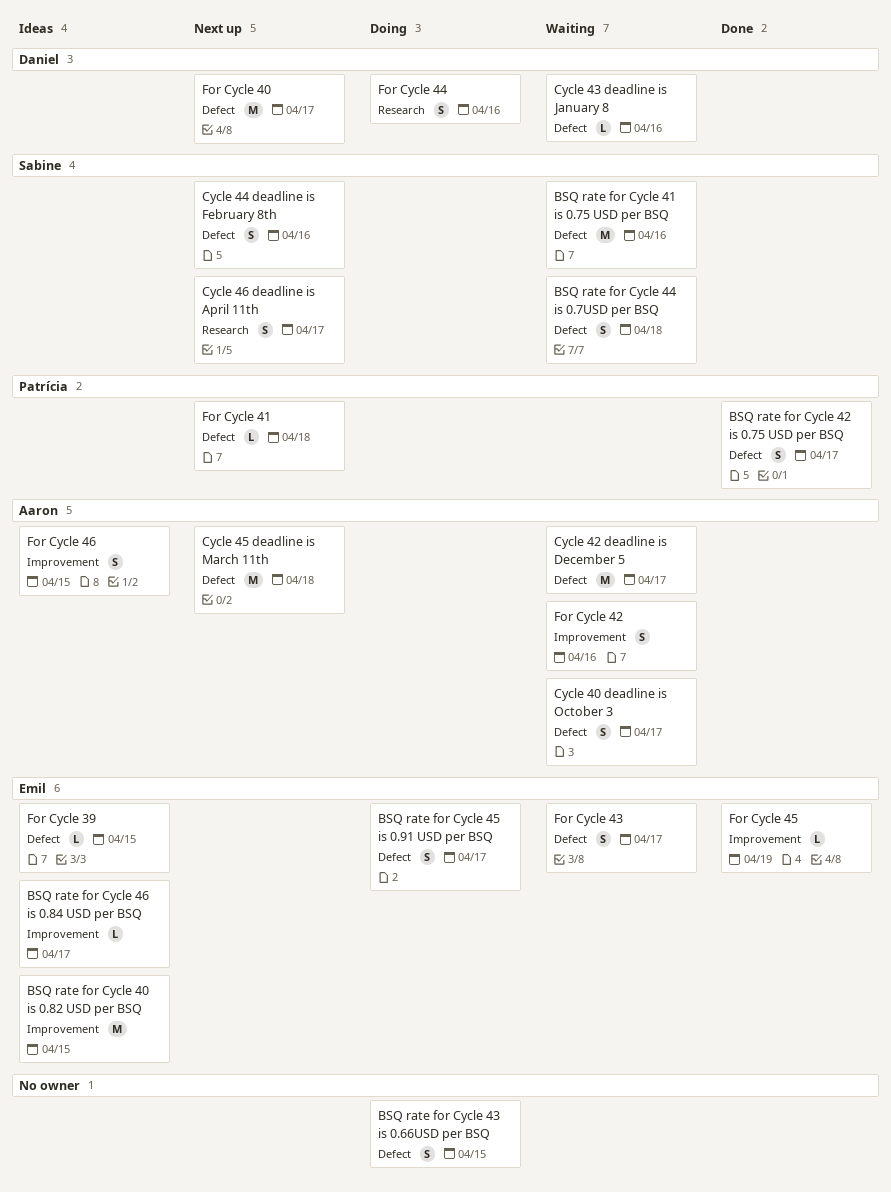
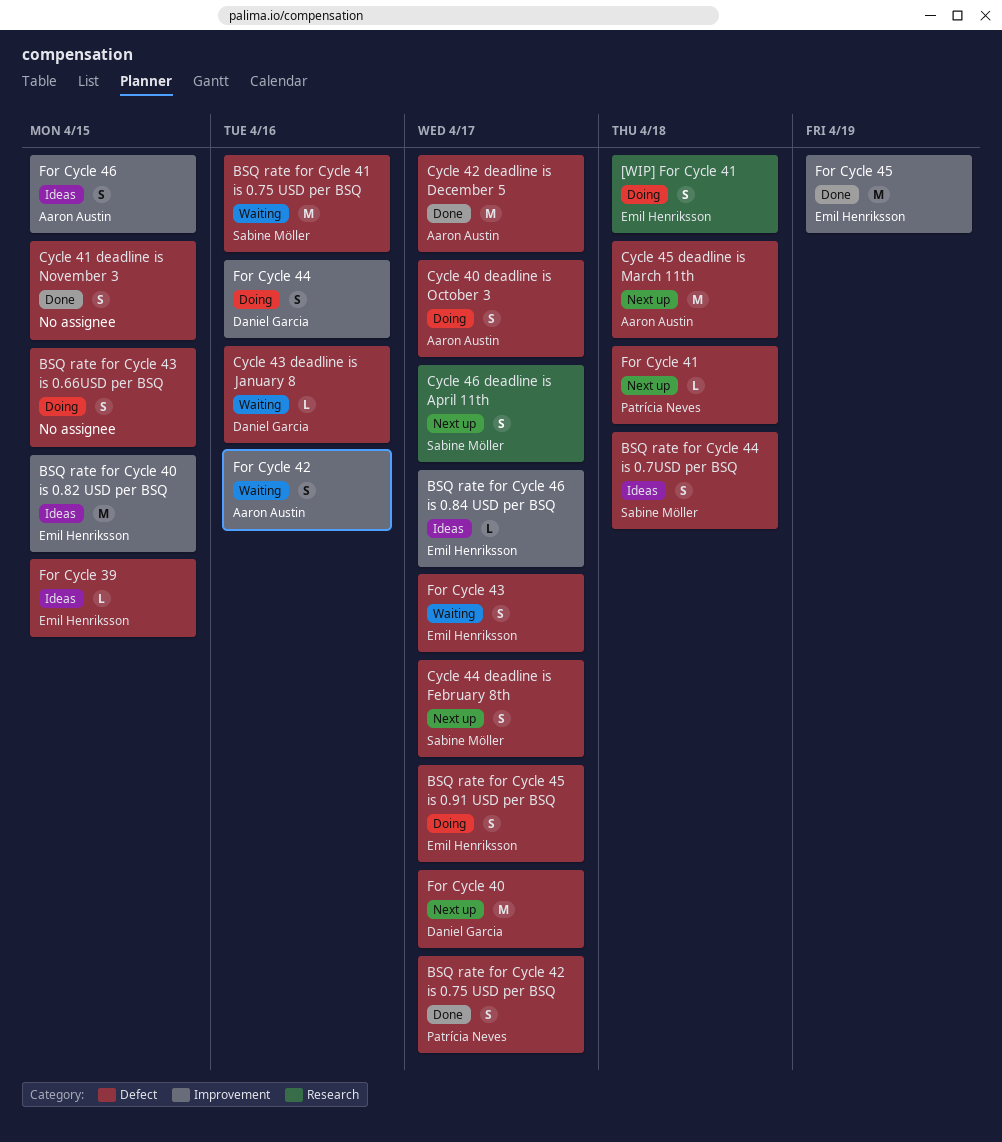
[WIP] For Cycle 41: none -> present
BSQ rate for Cycle 44 is 0.7USD per BSQ, status: Waiting -> Ideas
Cycle 40 deadline is October 3, status: Waiting -> Doing
Cycle 41 deadline is November 3: none -> present
Cycle 42 deadline is December 5, status: Waiting -> Done
Cycle 44 deadline is February 8th, due: Apr 16 -> Apr 17
For Cycle 44, label: Research -> Improvement
For Cycle 45, estimate: L -> M

